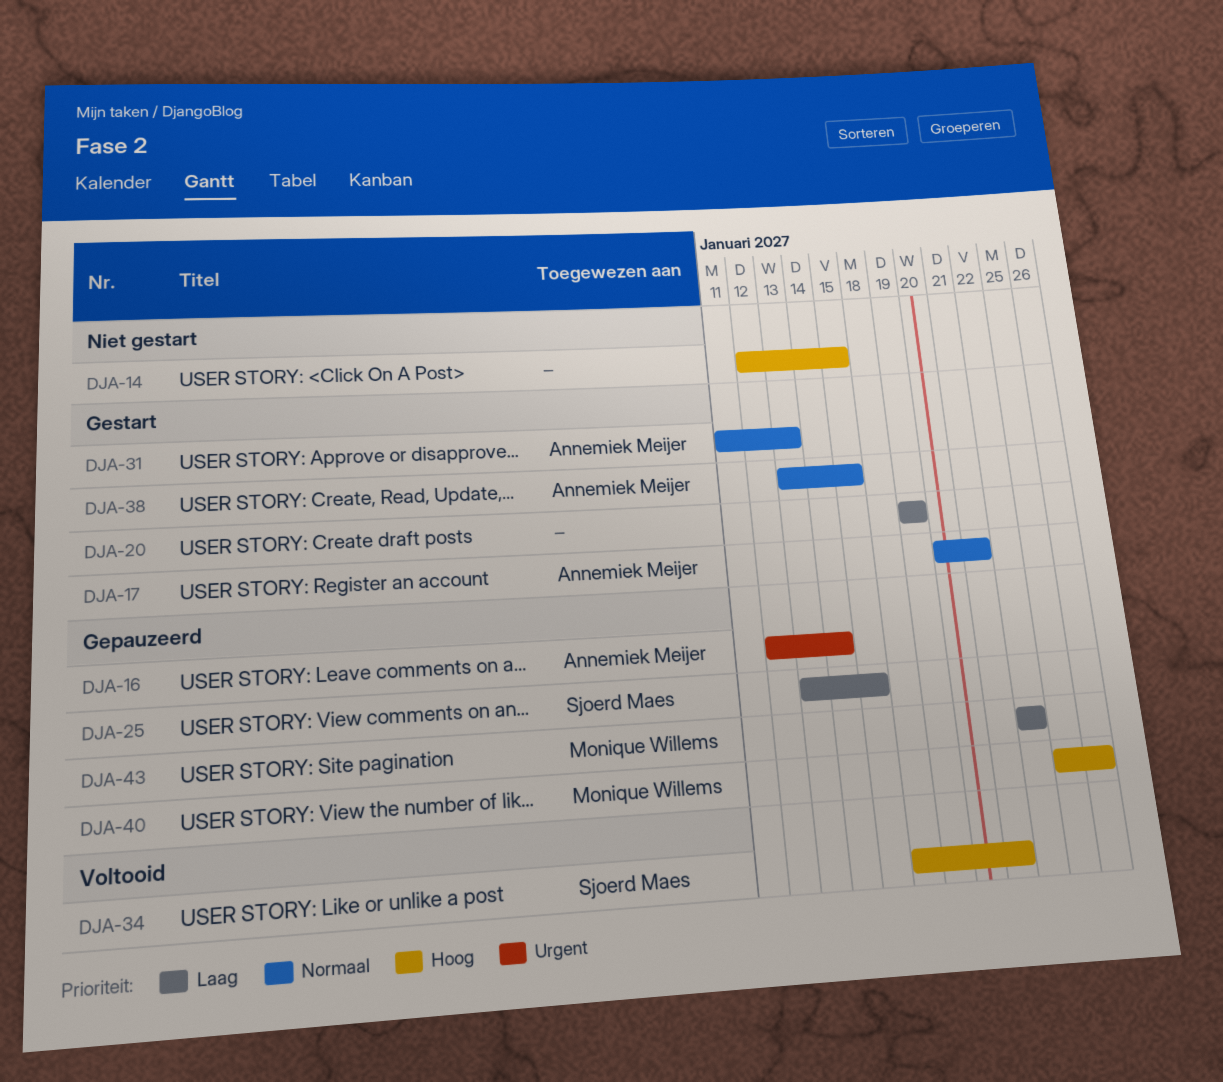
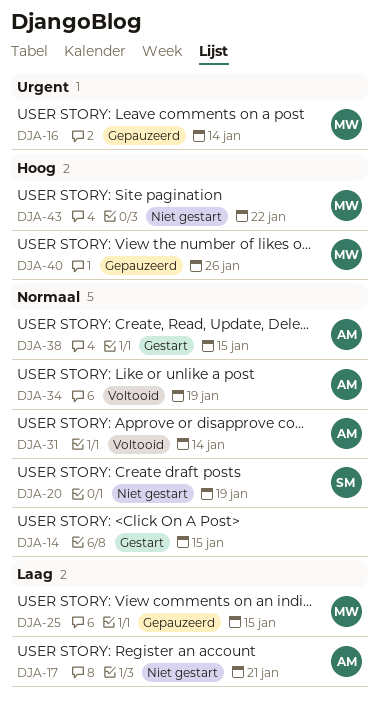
DJA-14, status: Niet gestart -> Gestart
DJA-14, priority: Hoog -> Normaal
DJA-16, owner: Annemiek Meijer -> Monique Willems
DJA-17, status: Gestart -> Niet gestart
DJA-17, priority: Normaal -> Laag
DJA-20, status: Gestart -> Niet gestart
DJA-20, owner: none -> Sjoerd Maes
DJA-20, priority: Laag -> Normaal
DJA-25, owner: Sjoerd Maes -> Monique Willems
DJA-31, status: Gestart -> Voltooid
DJA-31, due: Jan 13 -> Jan 14
DJA-34, owner: Sjoerd Maes -> Annemiek Meijer
DJA-34, priority: Hoog -> Normaal
DJA-34, due: Jan 21 -> Jan 19
DJA-43, status: Gepauzeerd -> Niet gestart
DJA-43, priority: Laag -> Hoog

